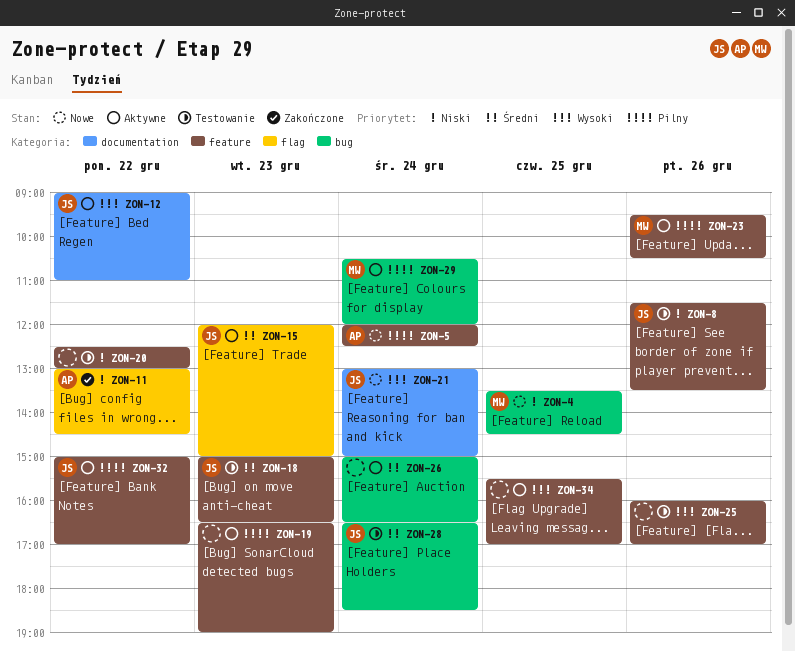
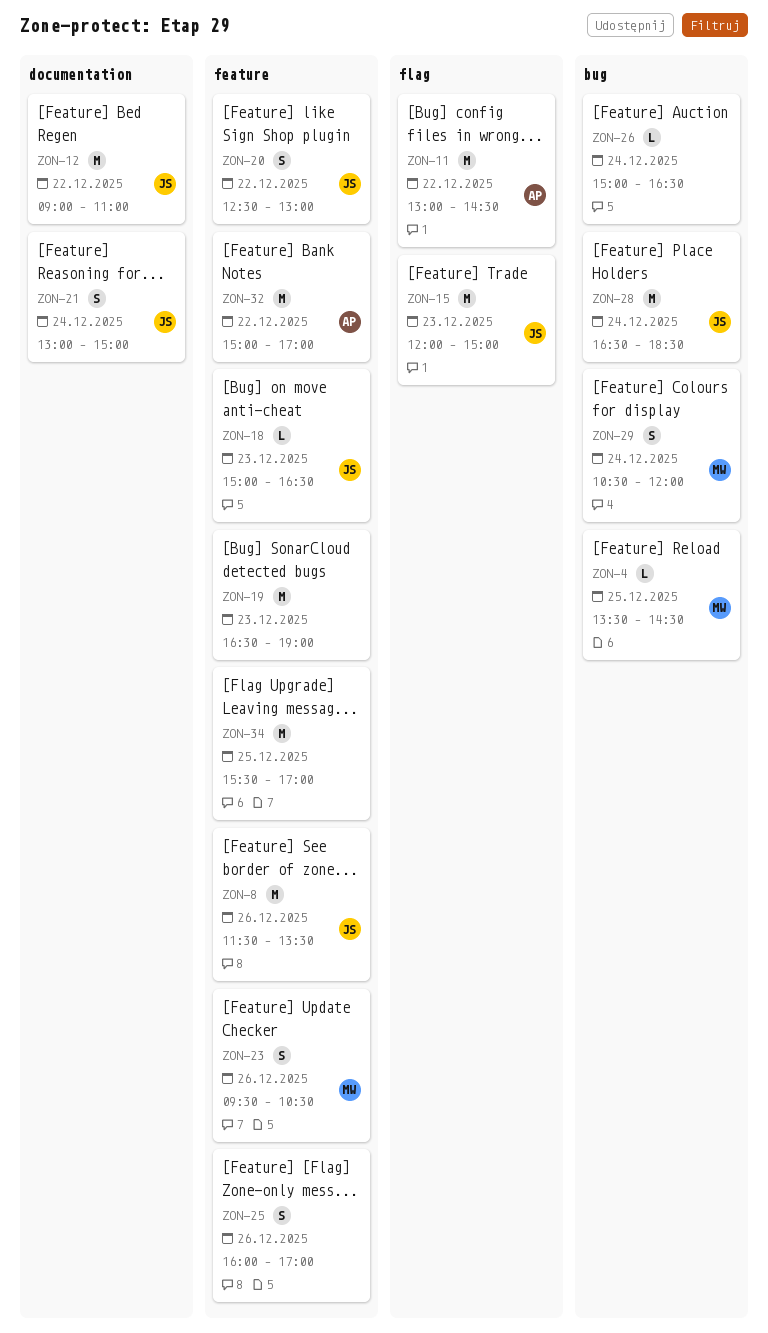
ZON-5: present -> none
ZON-20, owner: none -> JS
ZON-32, owner: JS -> AP

